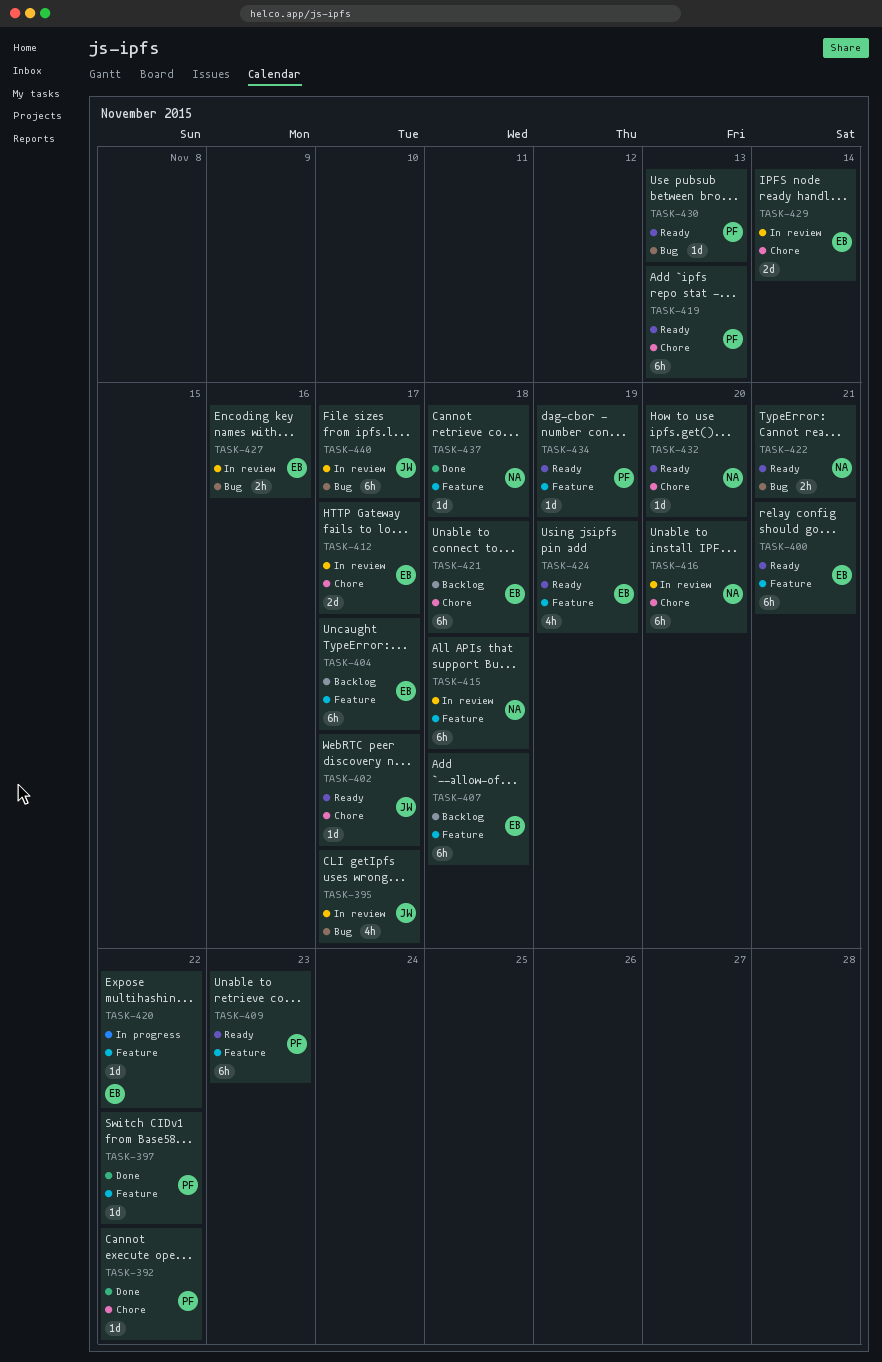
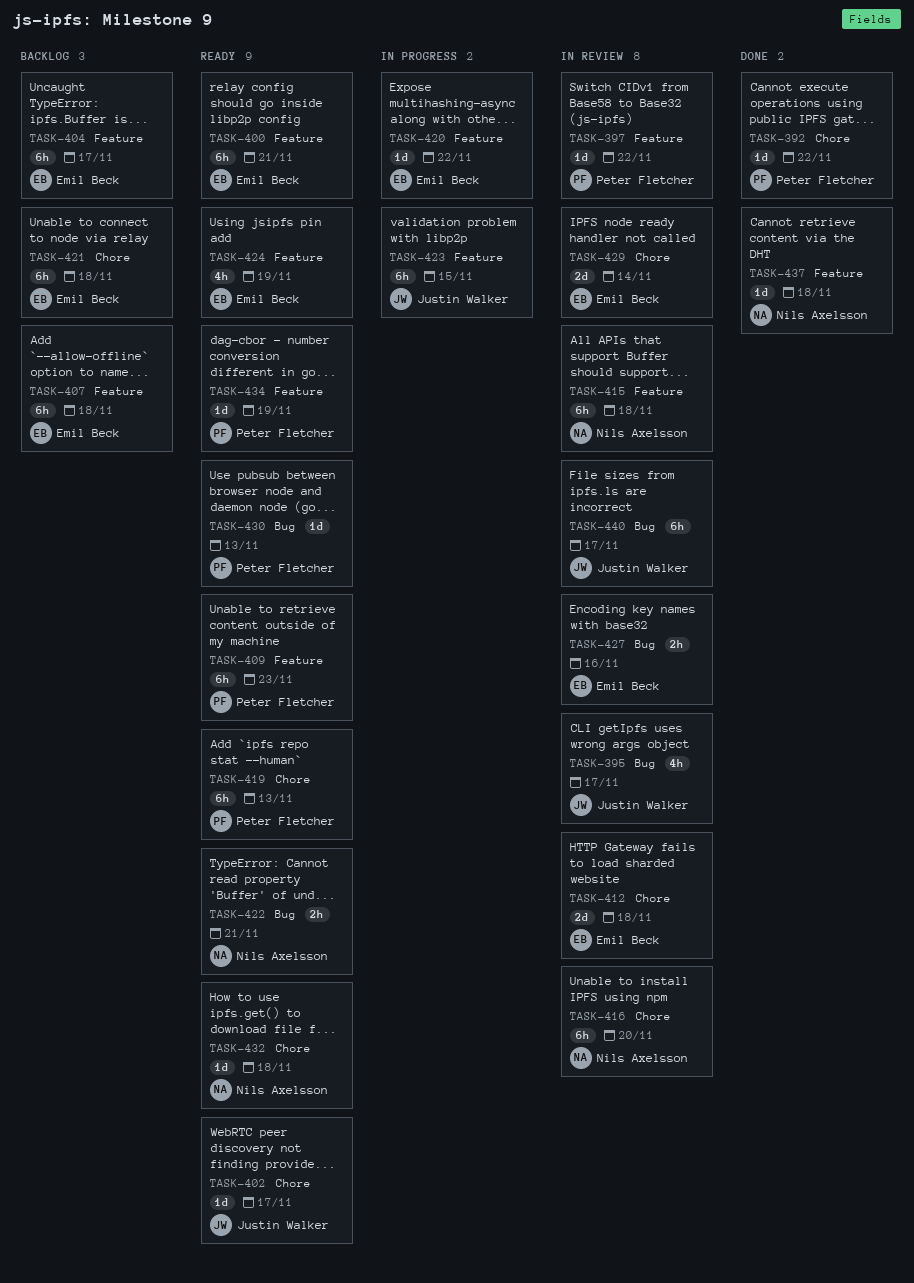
TASK-397, status: Done -> In review
TASK-412, due: Nov 17 -> Nov 18
TASK-423: none -> present
TASK-432, due: Nov 20 -> Nov 18

